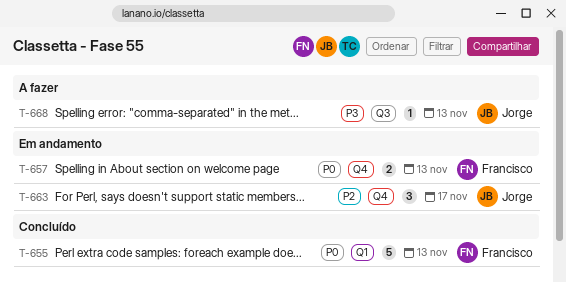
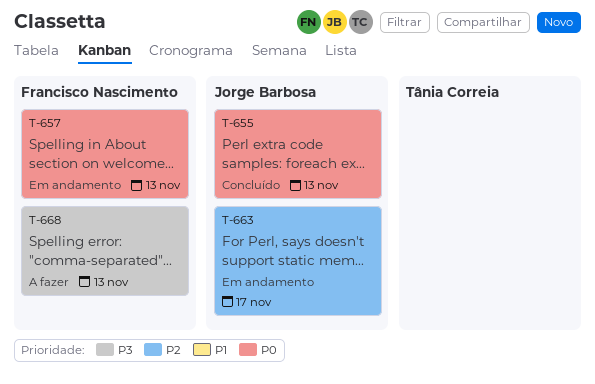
T-655, owner: Francisco Nascimento -> Jorge Barbosa
T-668, owner: Jorge Barbosa -> Francisco Nascimento

